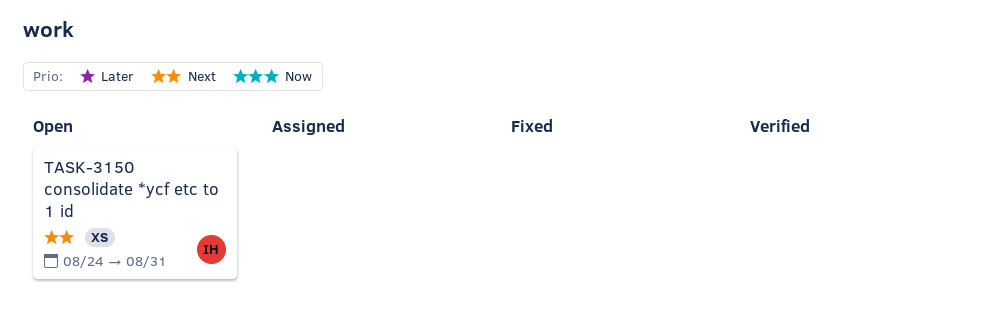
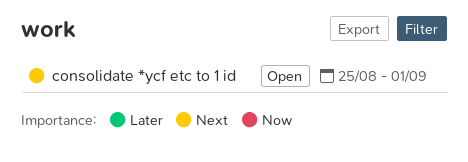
consolidate *ycf etc to 1 id, start: Aug 24 -> Aug 25
consolidate *ycf etc to 1 id, due: Aug 31 -> Sep 1

